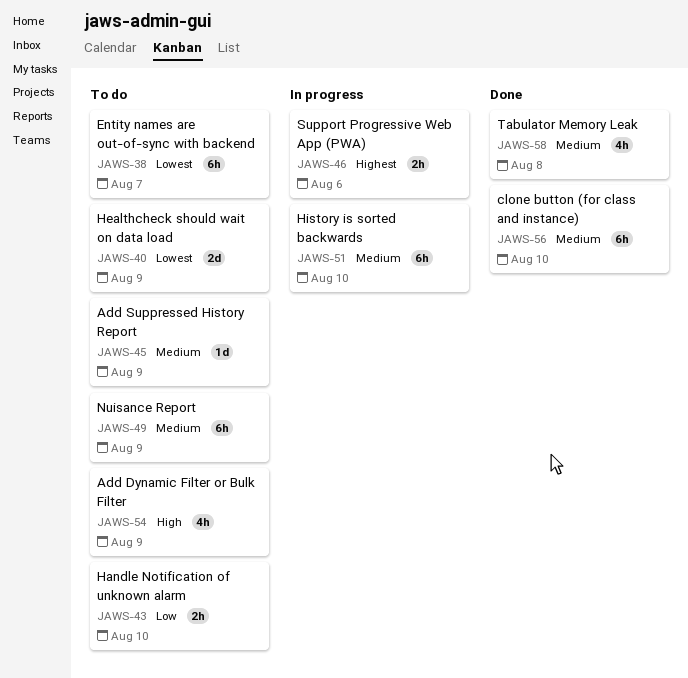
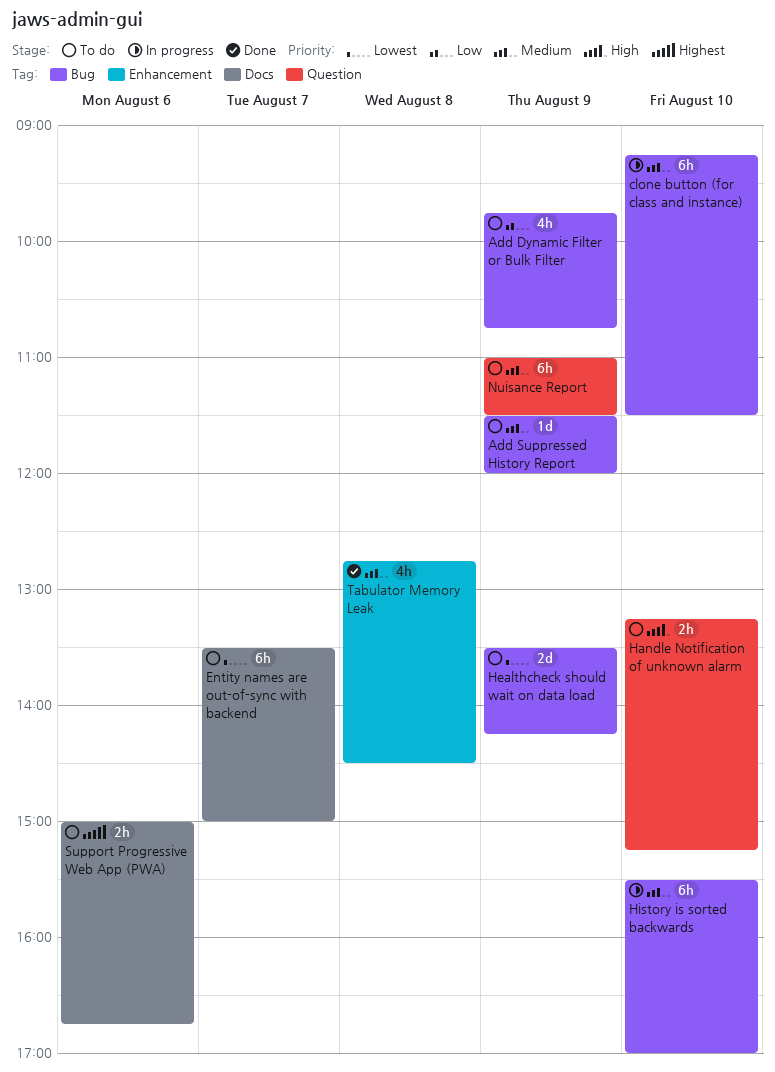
Add Dynamic Filter or Bulk Filter, priority: High -> Low
clone button (for class and instance), status: Done -> In progress
Handle Notification of unknown alarm, priority: Low -> High
Support Progressive Web App (PWA), status: In progress -> To do

